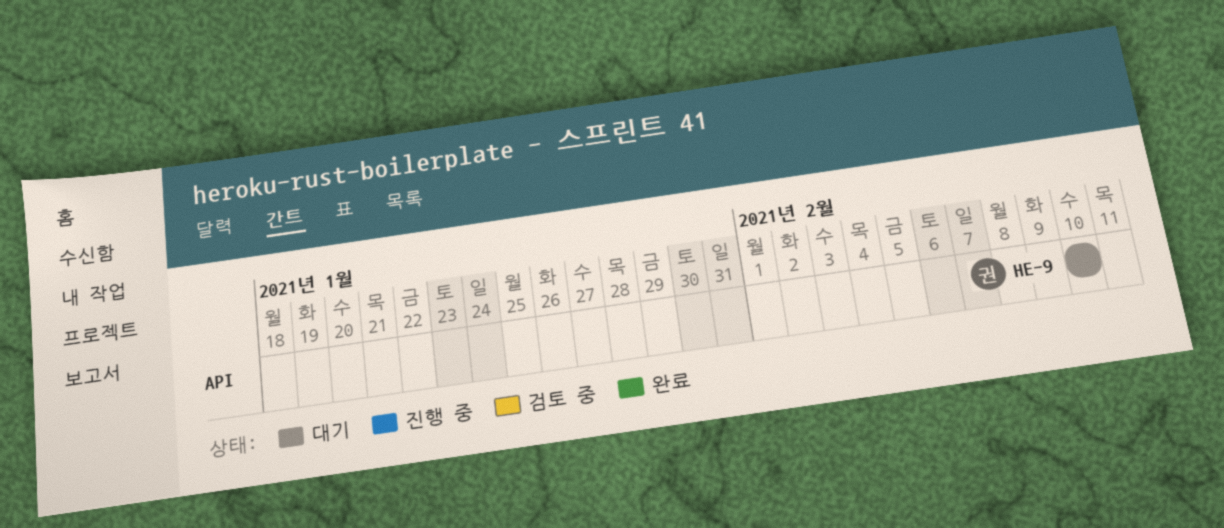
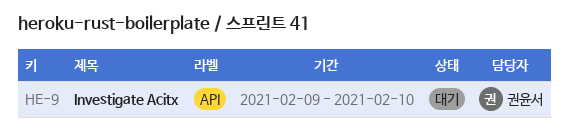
HE-9, start: Feb 10 -> Feb 9

